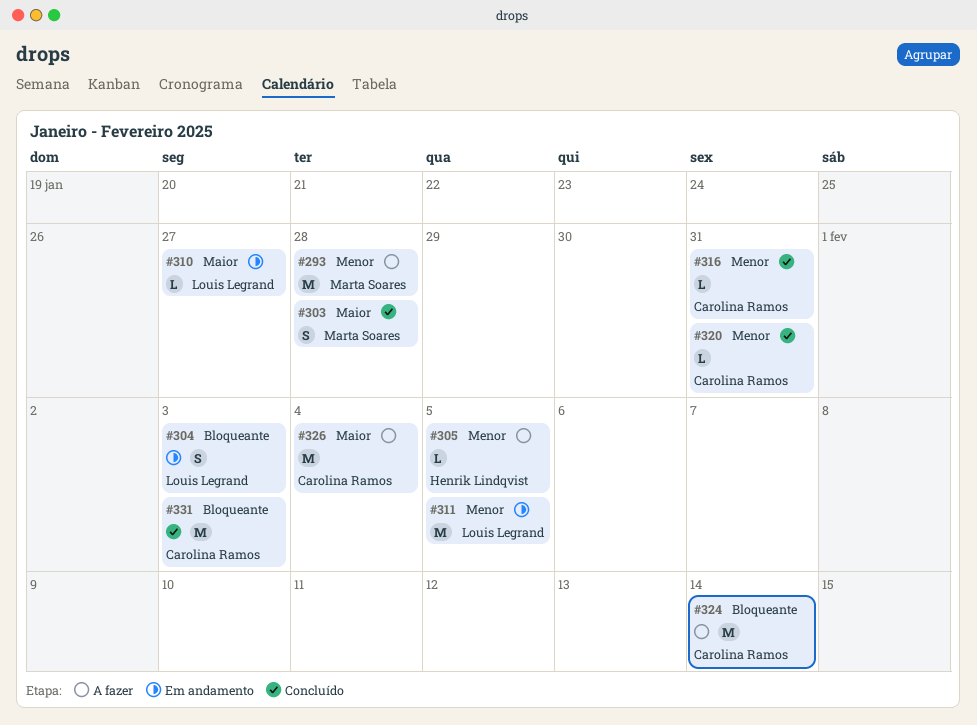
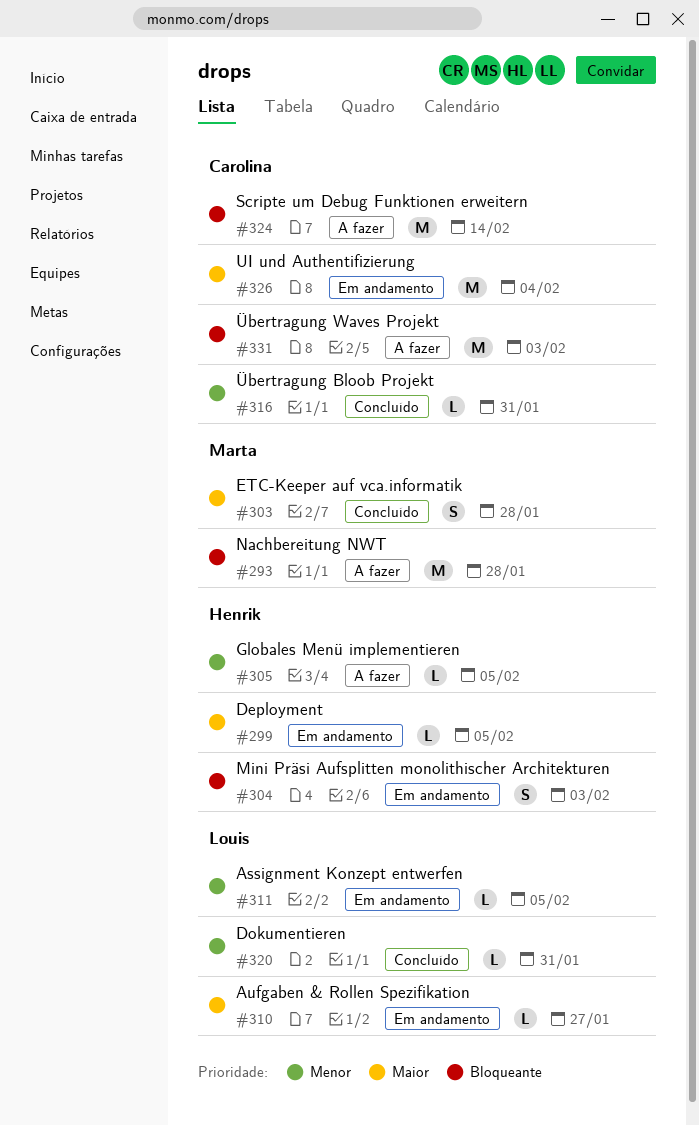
#293, priority: Menor -> Bloqueante
#299: none -> present
#304, owner: Louis Legrand -> Henrik Lindqvist
#311, estimate: M -> L
#320, owner: Carolina Ramos -> Louis Legrand
#326, status: A fazer -> Em andamento
#331, status: Concluído -> A fazer

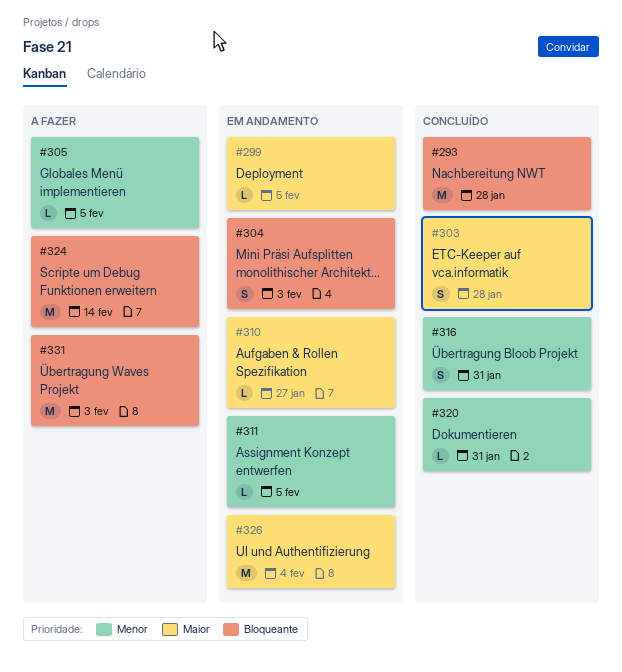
#293, status: A fazer -> Concluído
#316, estimate: L -> S

